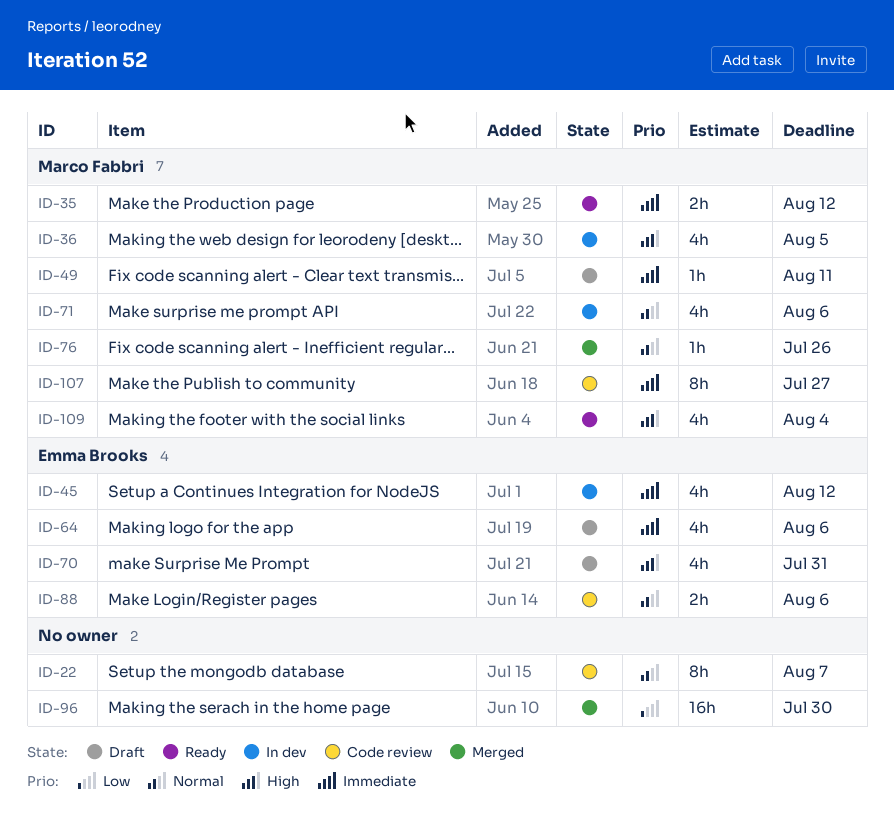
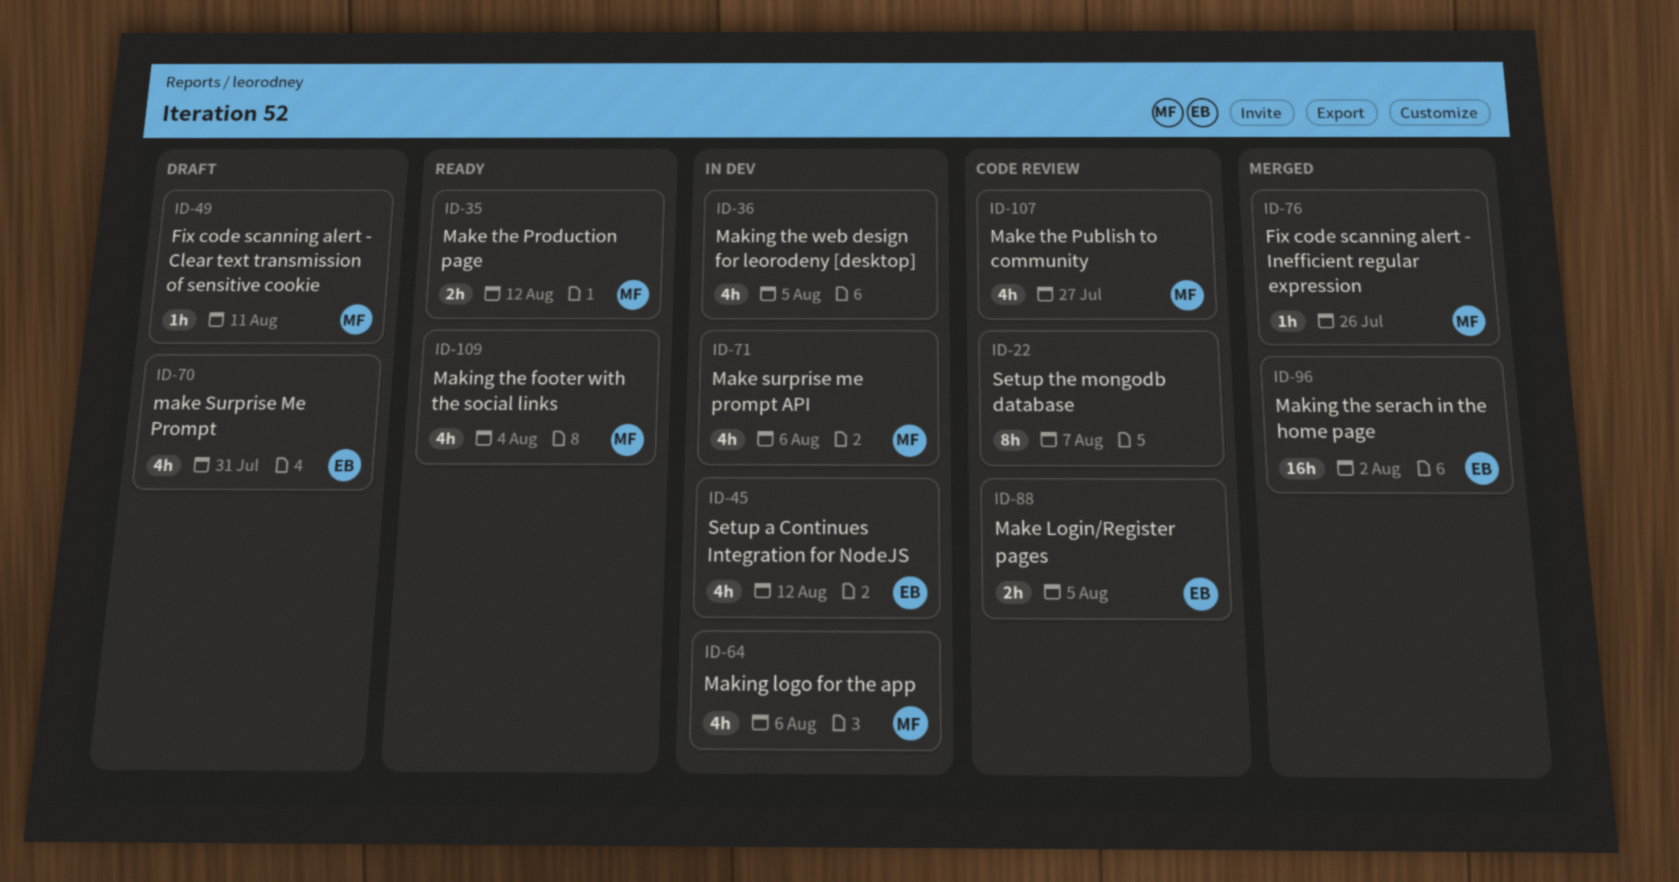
ID-36, owner: Marco Fabbri -> none
ID-64, status: Draft -> In dev
ID-64, owner: Emma Brooks -> Marco Fabbri
ID-88, due: Aug 6 -> Aug 5
ID-96, owner: none -> Emma Brooks
ID-96, due: Jul 30 -> Aug 2
ID-107, estimate: 8h -> 4h

